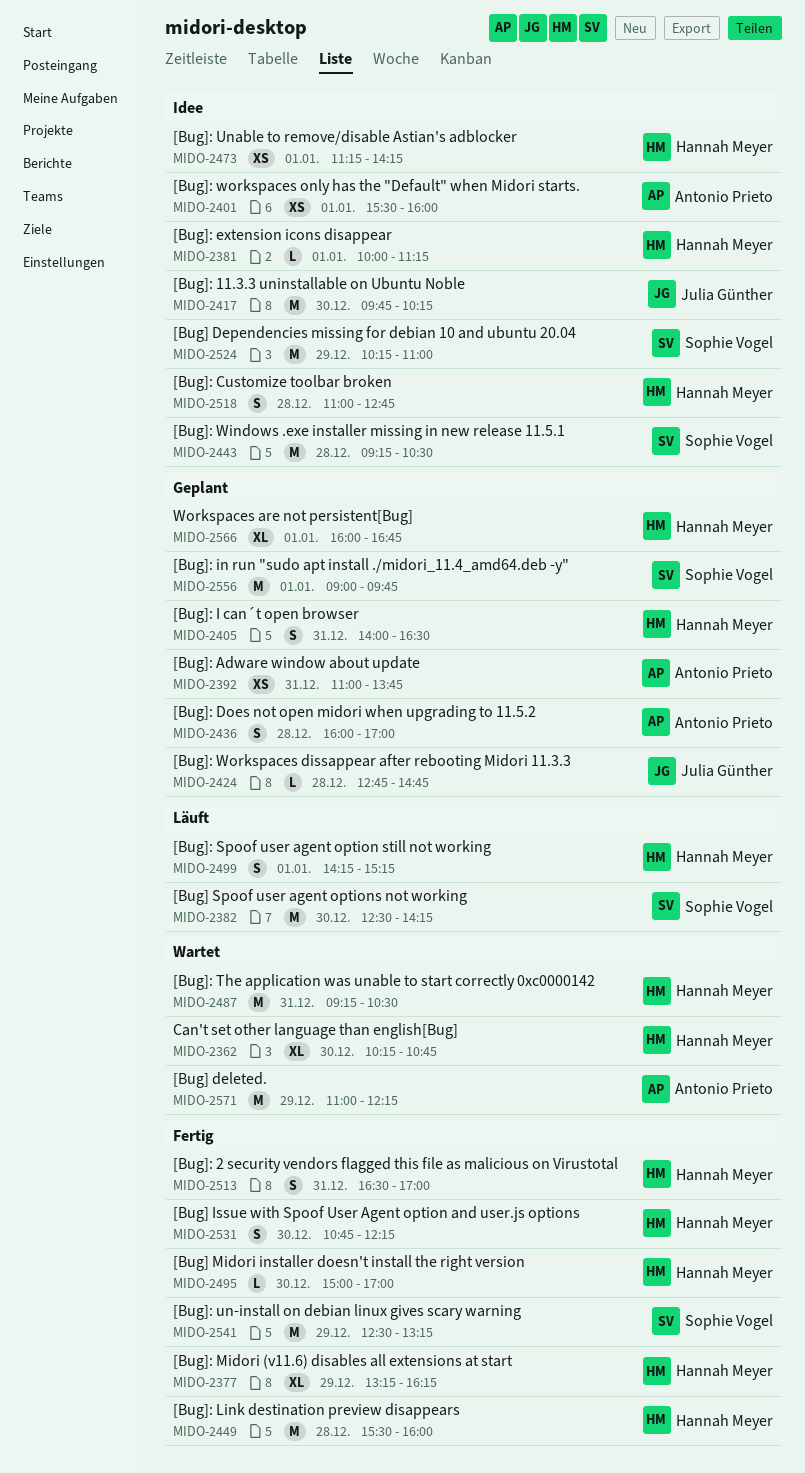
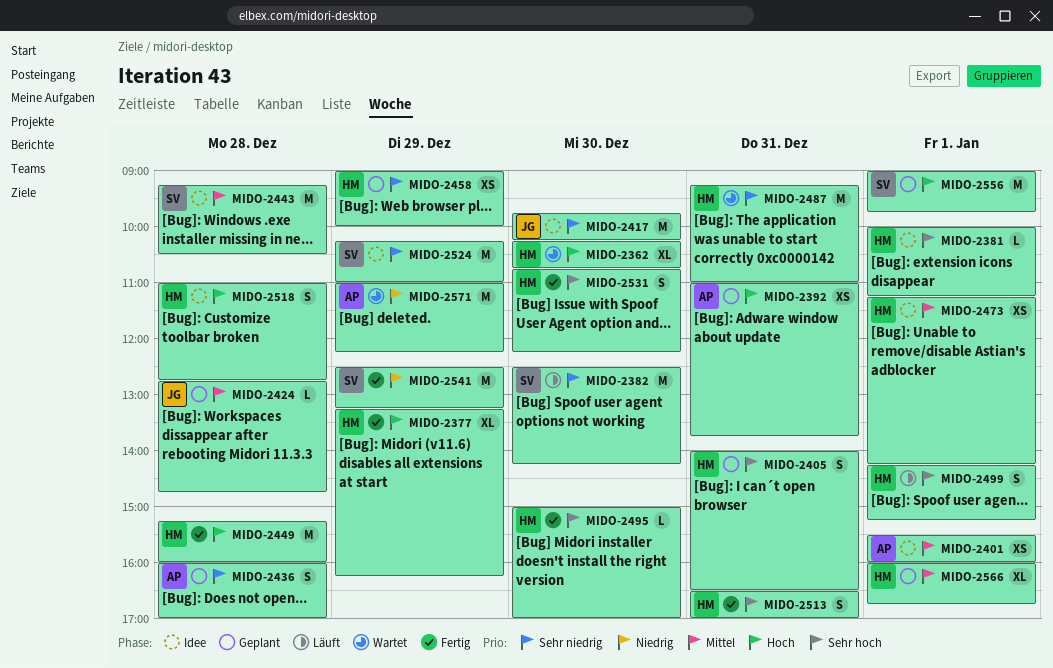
MIDO-2449, begins: 15:30 -> 15:15
MIDO-2458: none -> present
MIDO-2487, ends: 10:30 -> 11:00

